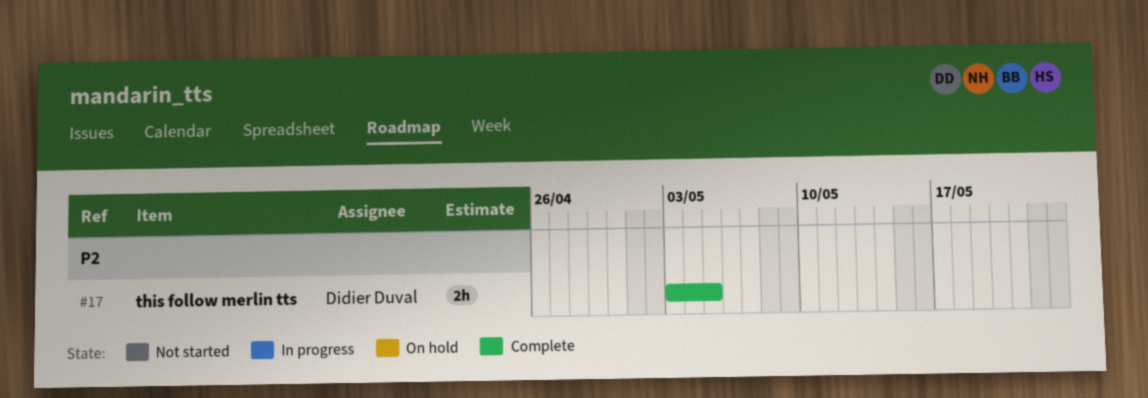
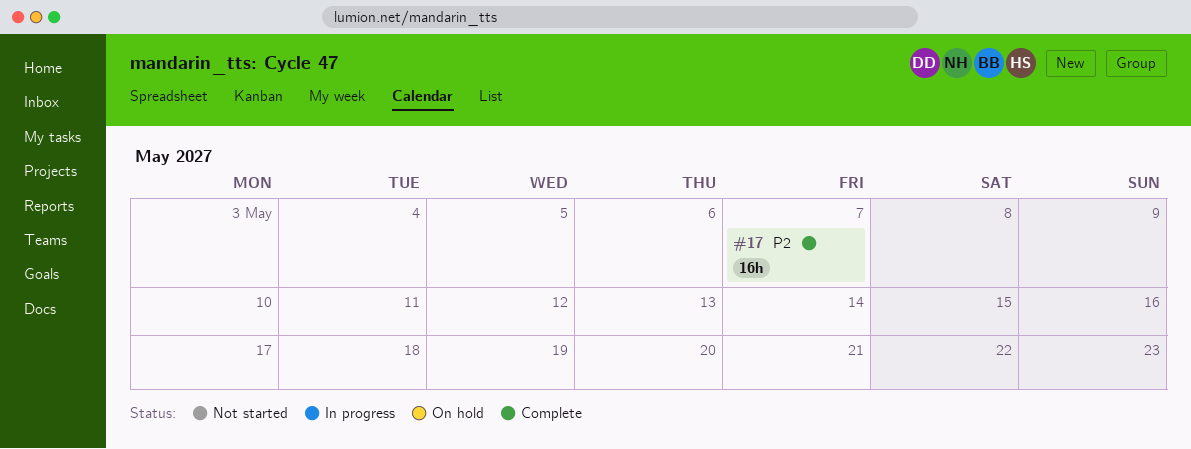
#17, estimate: 2h -> 16h
#17, due: May 5 -> May 7

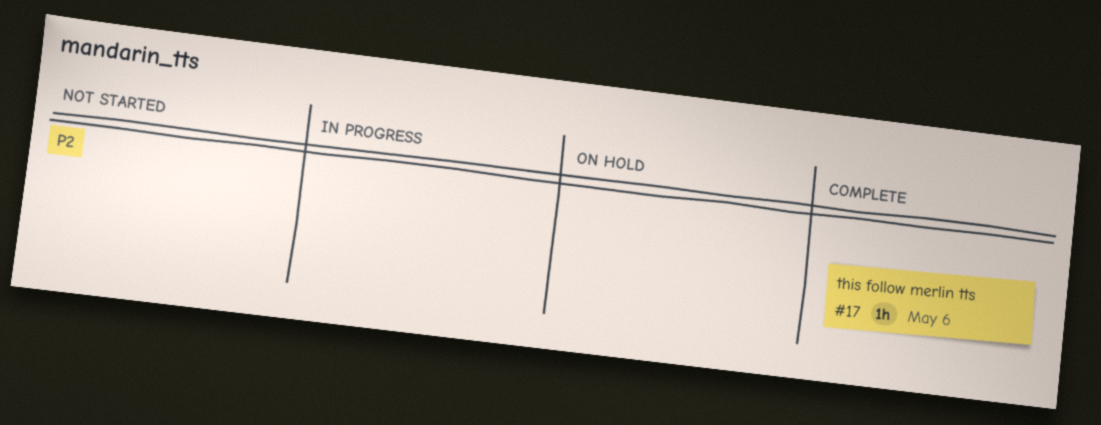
#17, estimate: 16h -> 1h
#17, due: May 7 -> May 6

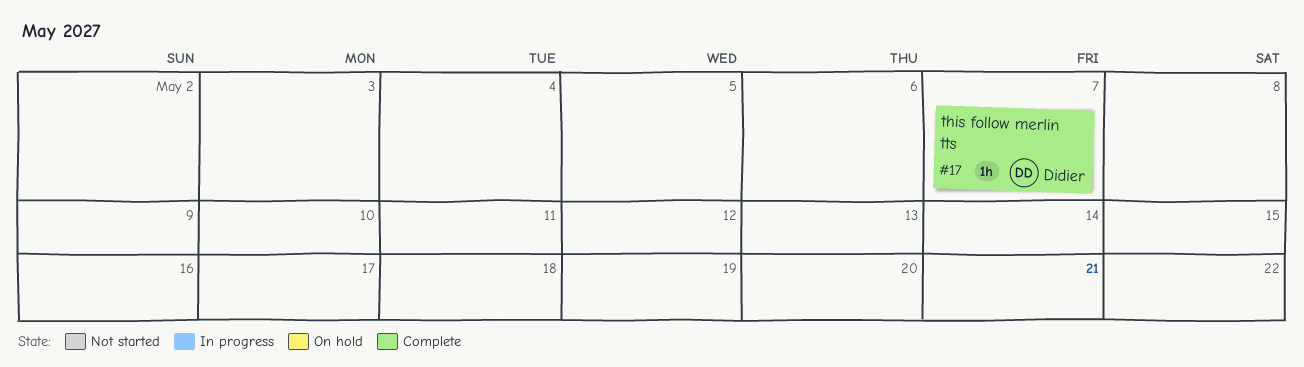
#17, due: May 6 -> May 7

